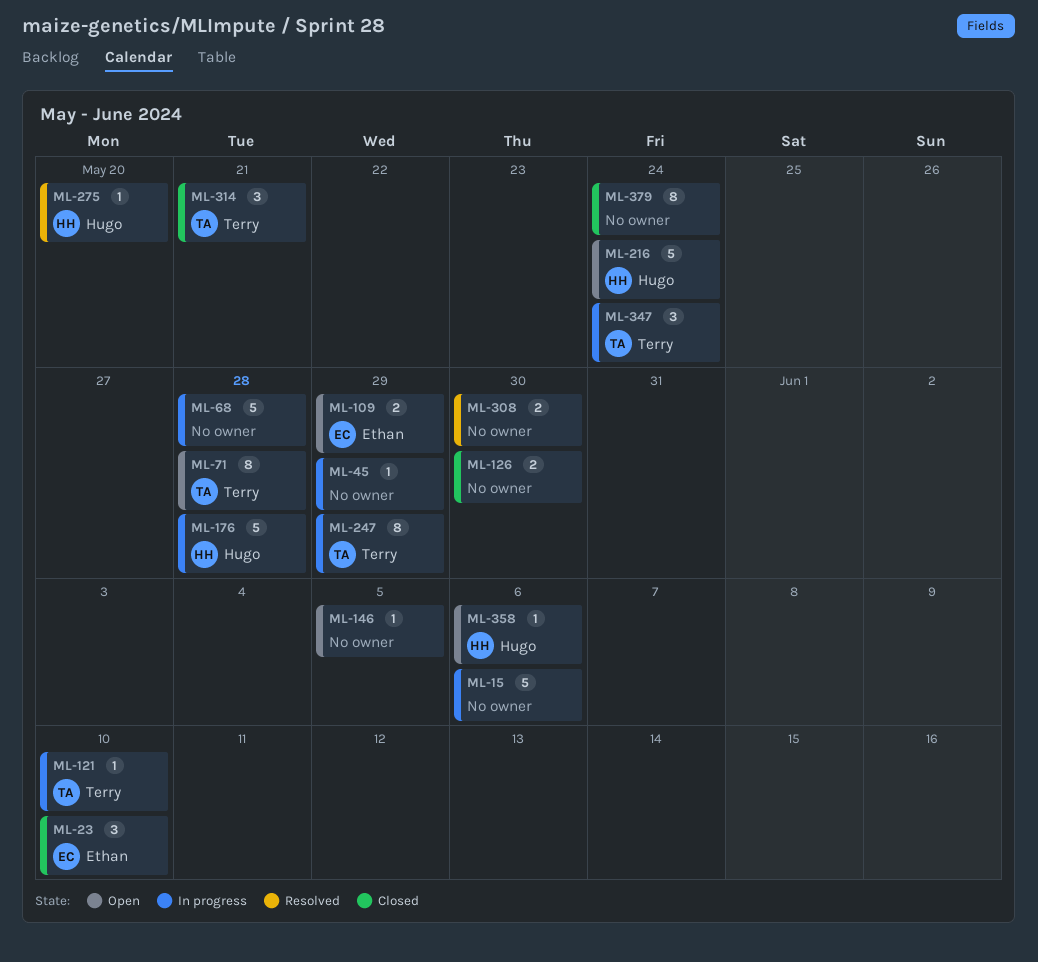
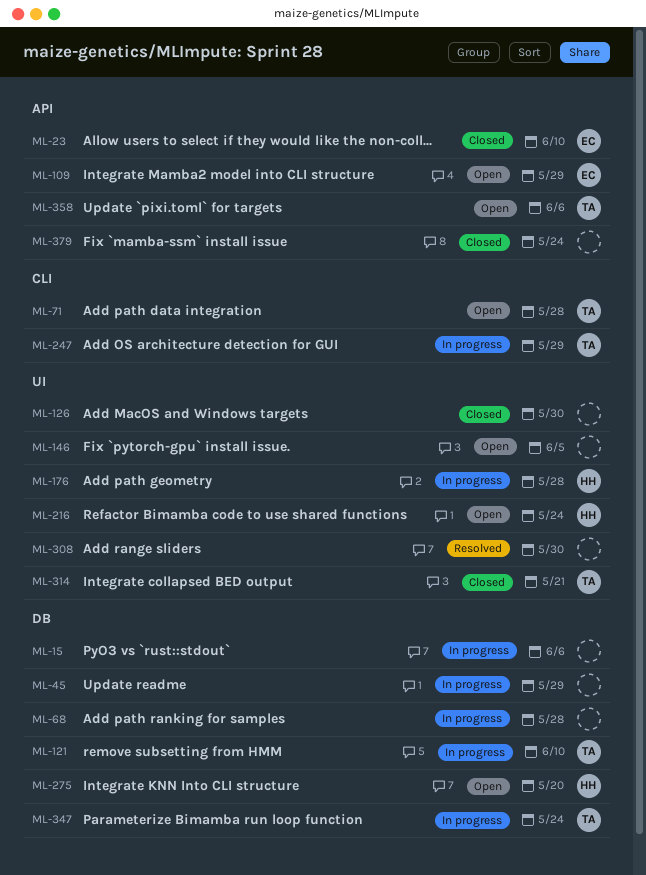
ML-275, status: Resolved -> Open
ML-358, owner: Hugo -> Terry

